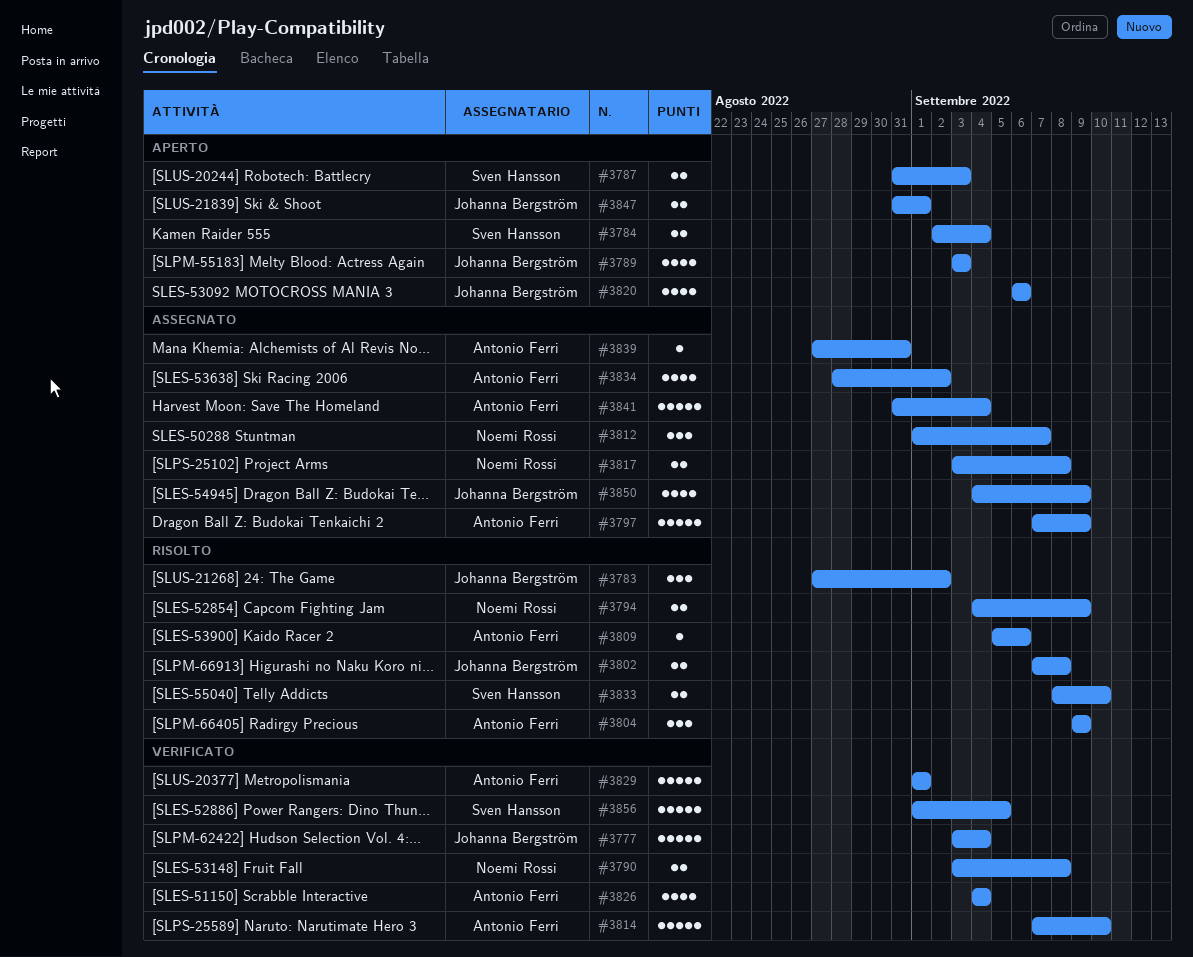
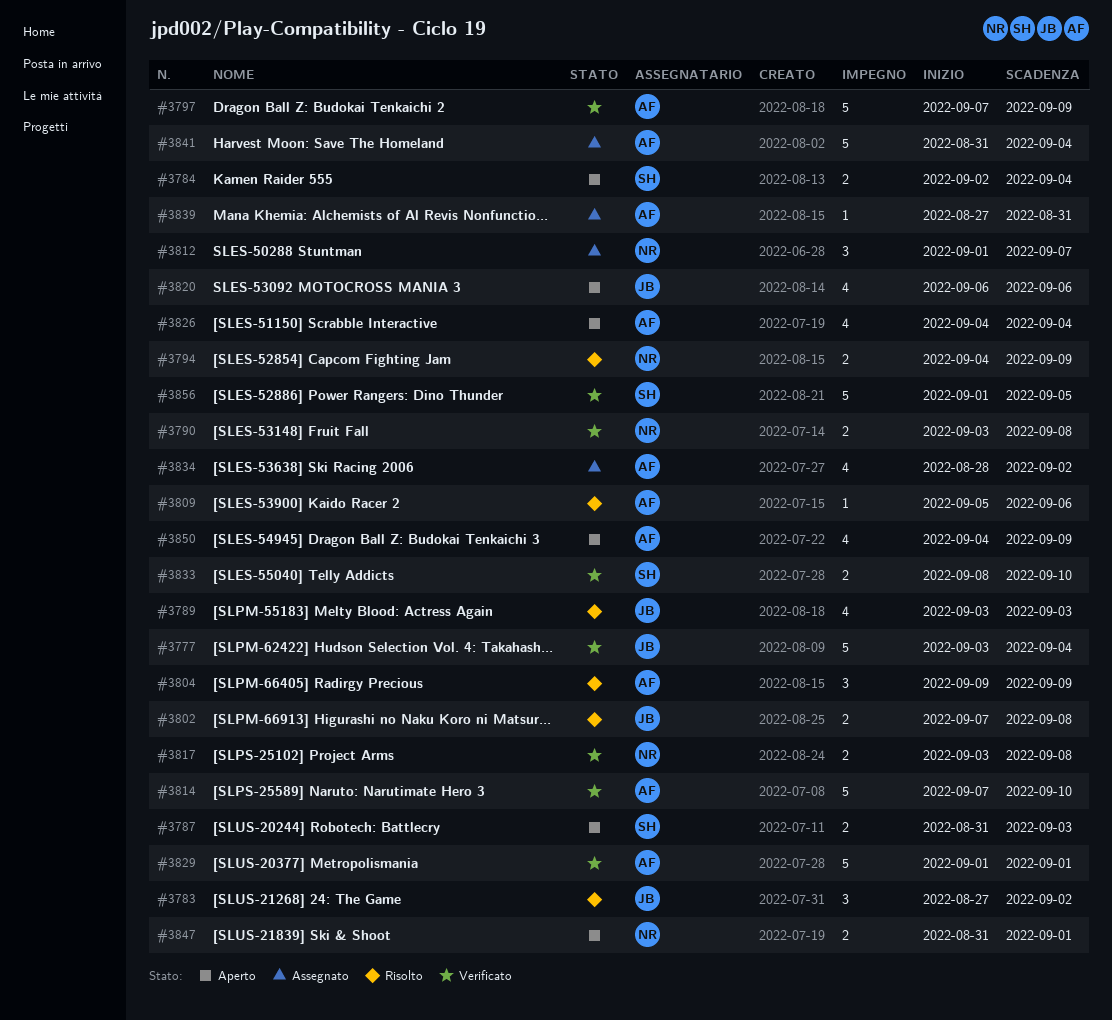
#3789, status: Aperto -> Risolto
#3797, status: Assegnato -> Verificato
#3817, status: Assegnato -> Verificato
#3826, status: Verificato -> Aperto
#3833, status: Risolto -> Verificato
#3847, owner: Johanna Bergström -> Noemi Rossi
#3850, status: Assegnato -> Aperto
#3850, owner: Johanna Bergström -> Antonio Ferri

